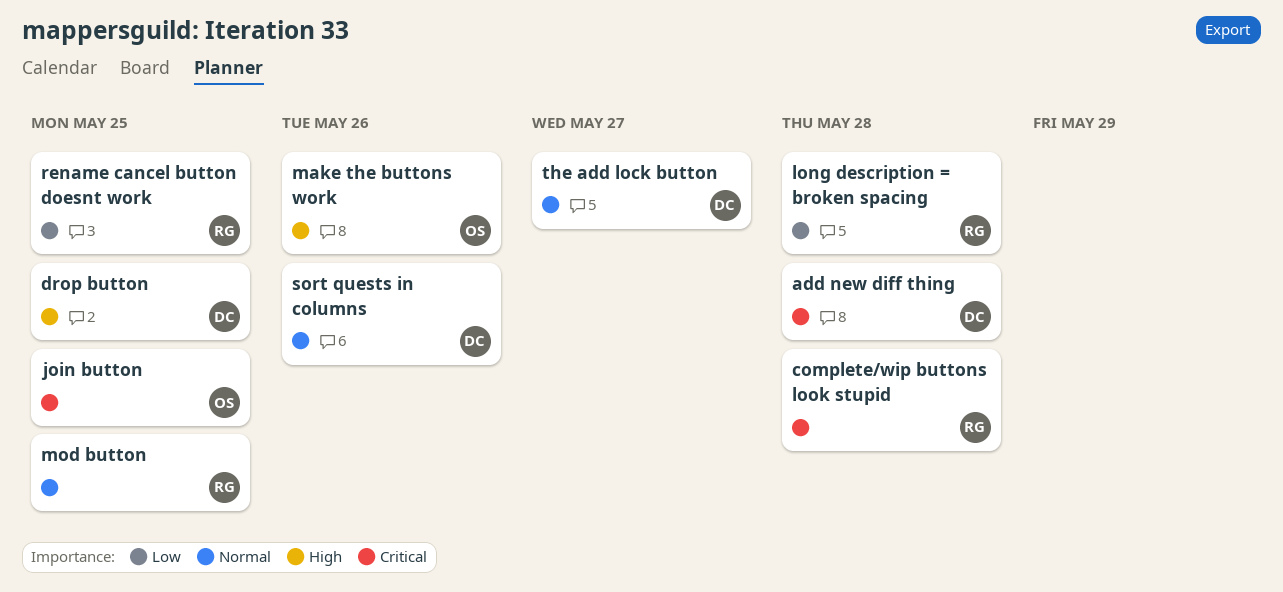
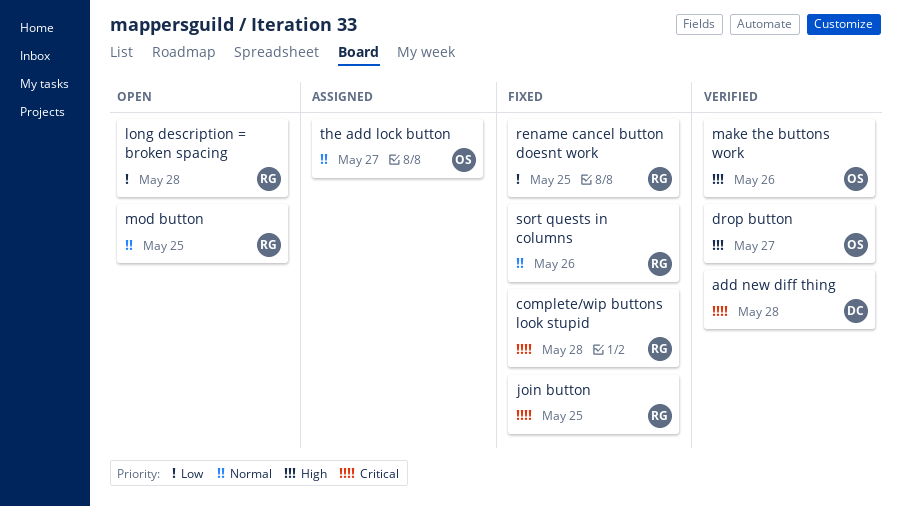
drop button, owner: DC -> OS
drop button, due: May 25 -> May 27
join button, owner: OS -> RG
sort quests in columns, owner: DC -> RG
the add lock button, owner: DC -> OS

